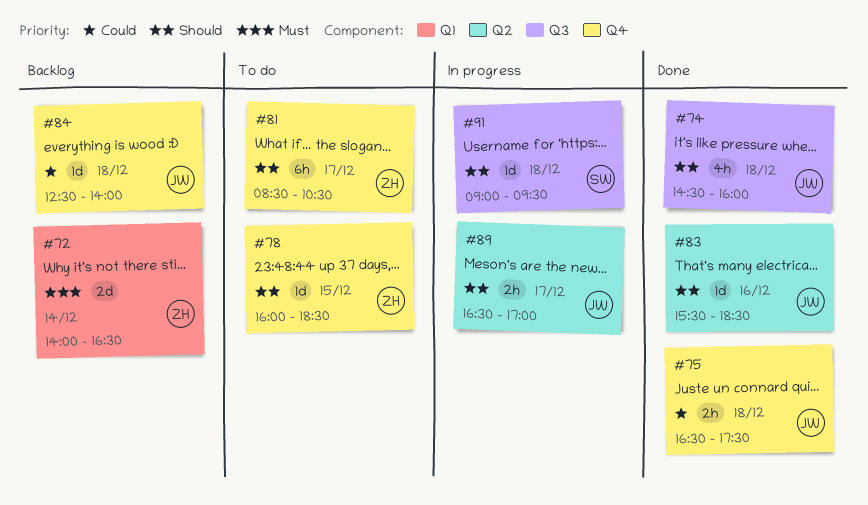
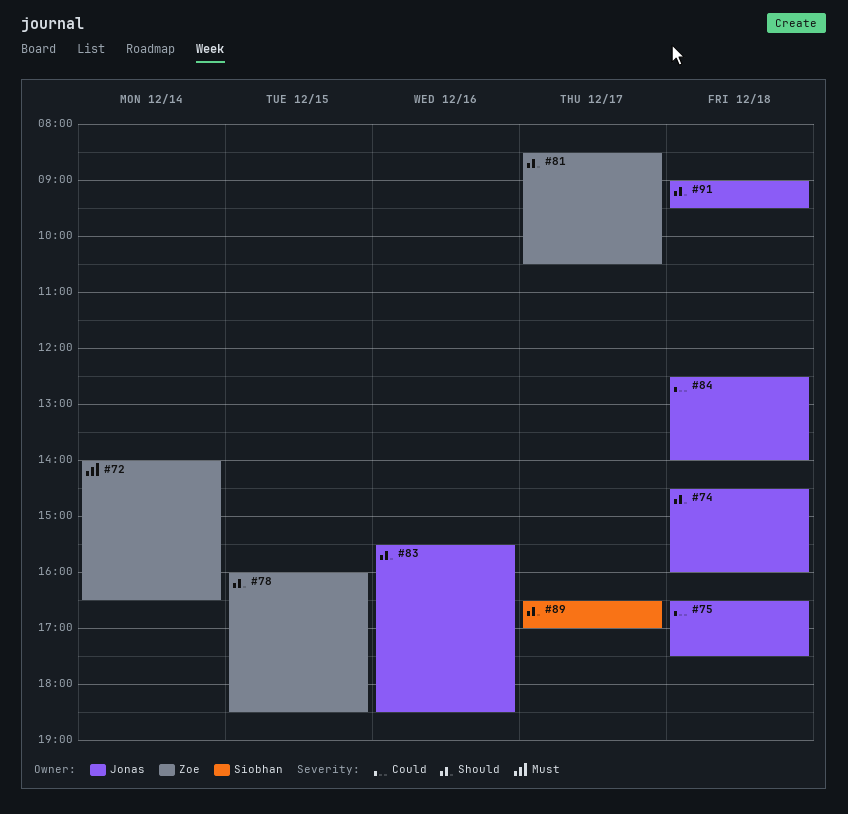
#89, owner: Jonas -> Siobhan
#91, owner: Siobhan -> Jonas

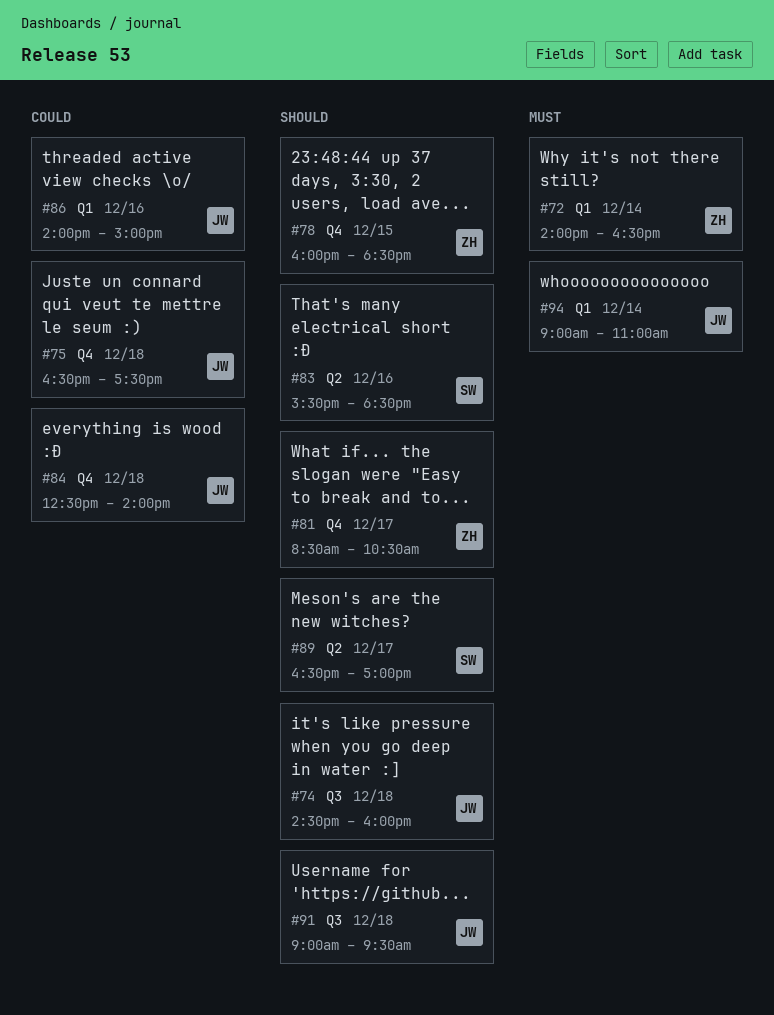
#83, owner: Jonas -> Siobhan
#86: none -> present
#94: none -> present

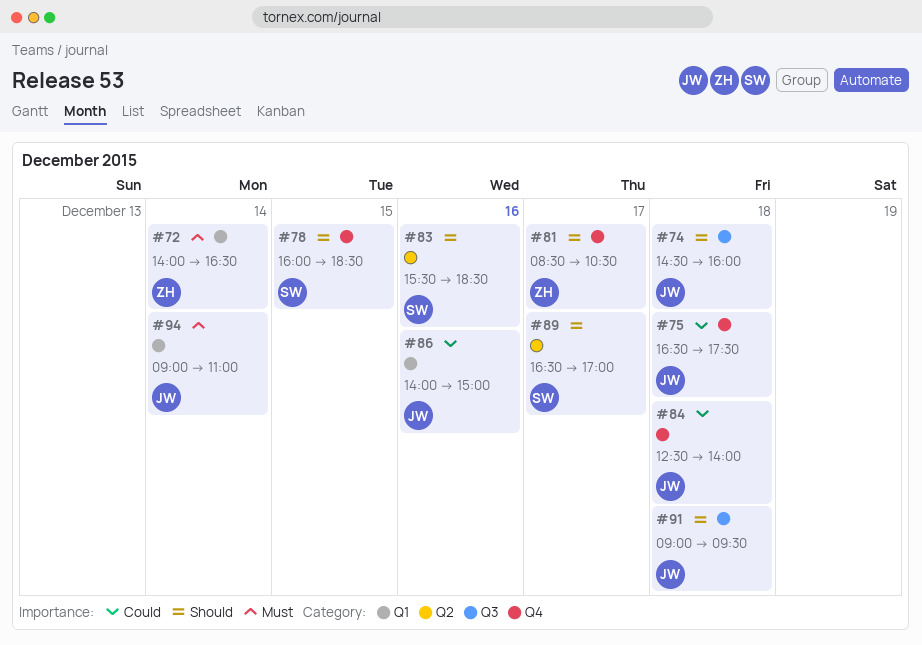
#78, owner: ZH -> SW

